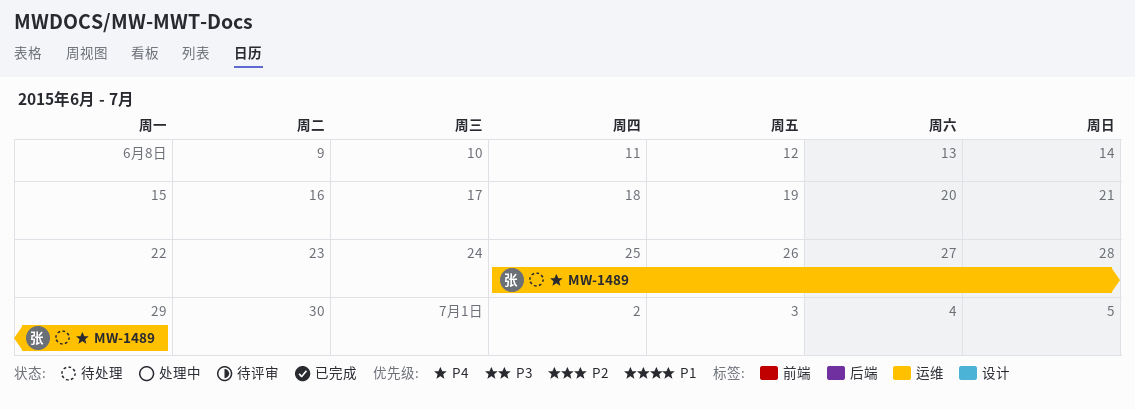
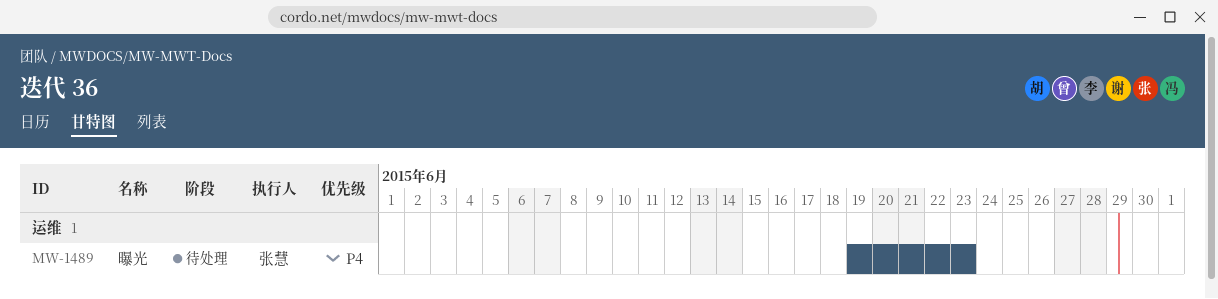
MW-1489, start: Jun 25 -> Jun 19
MW-1489, due: Jun 29 -> Jun 23

